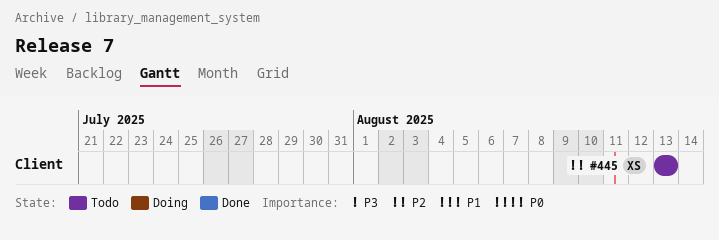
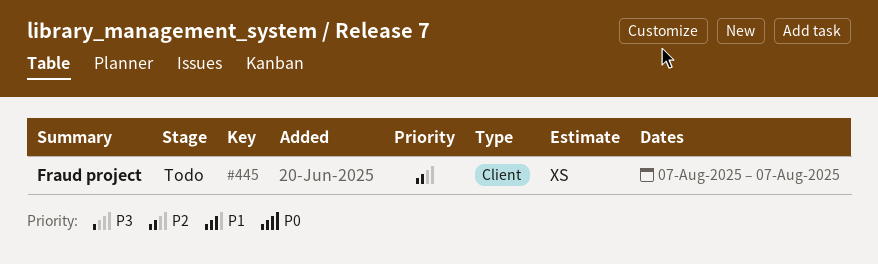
#445, start: Aug 13 -> Aug 7
#445, due: Aug 13 -> Aug 7

